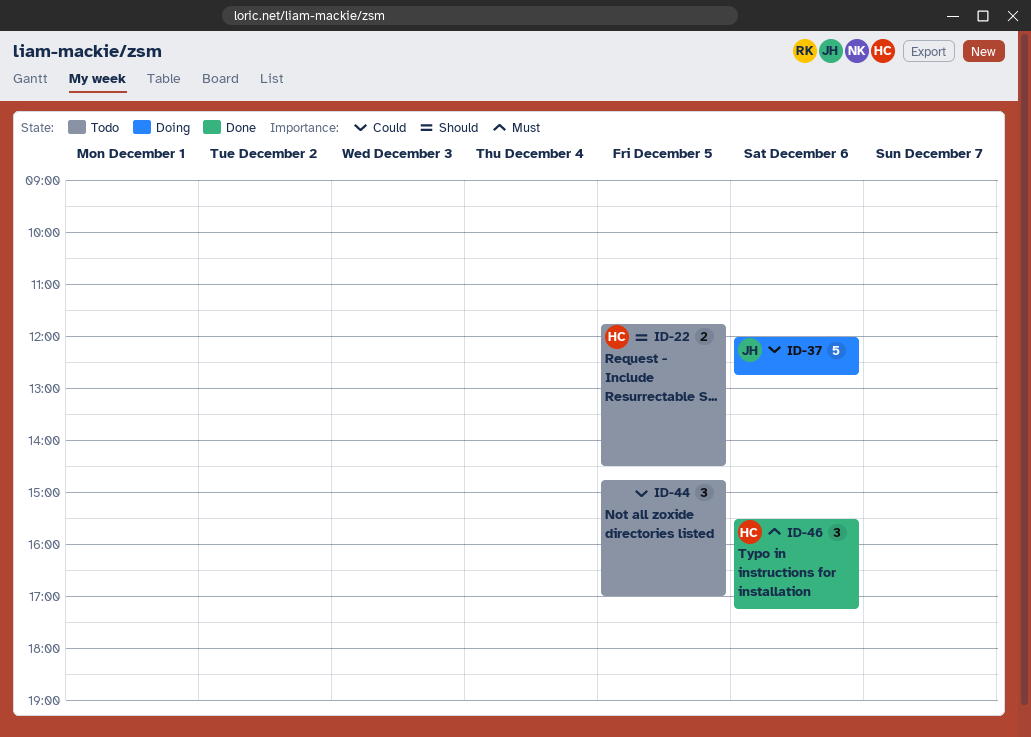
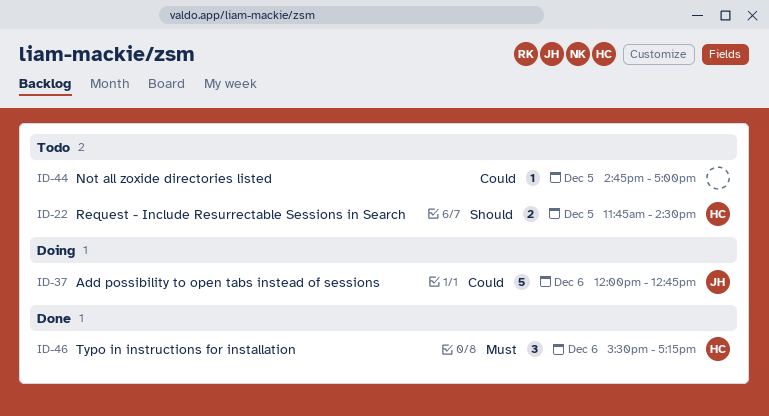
ID-44, estimate: 3 -> 1

